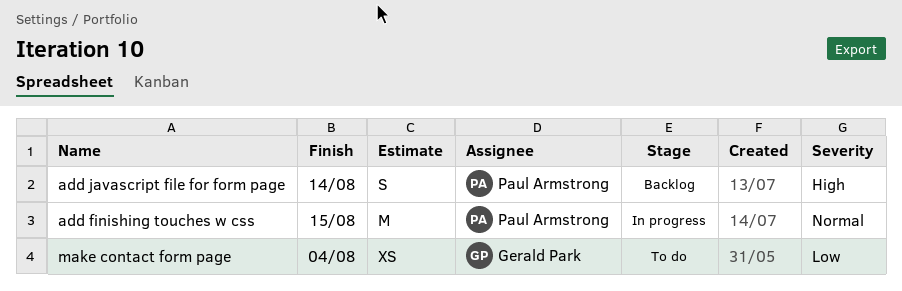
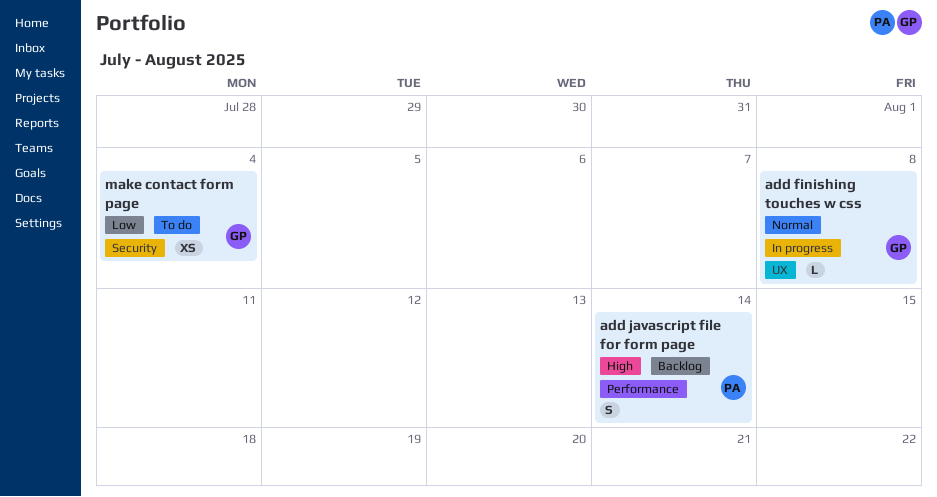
add finishing touches w css, owner: Paul Armstrong -> Gerald Park
add finishing touches w css, estimate: M -> L
add finishing touches w css, due: Aug 15 -> Aug 8

